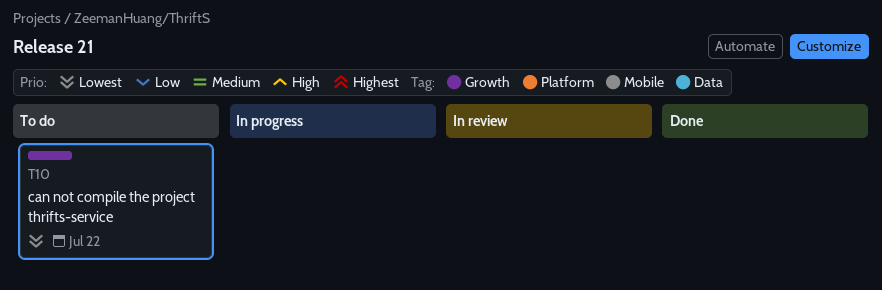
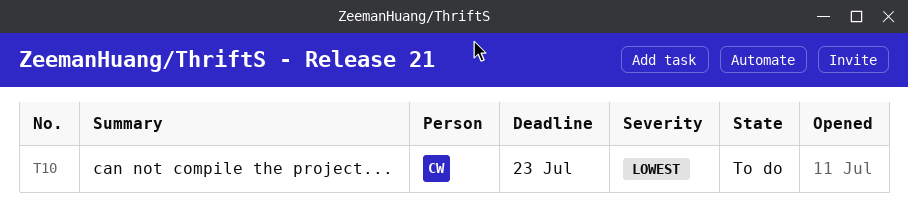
T10, due: Jul 22 -> Jul 23

